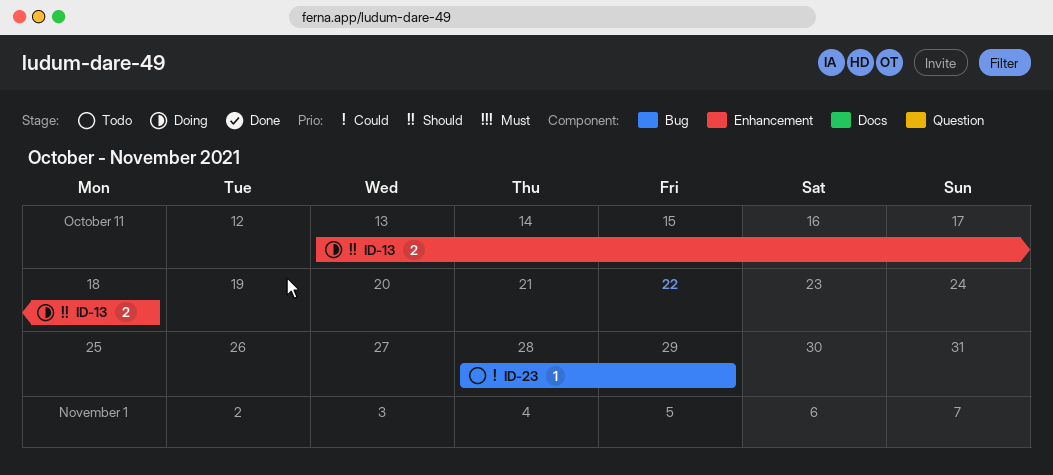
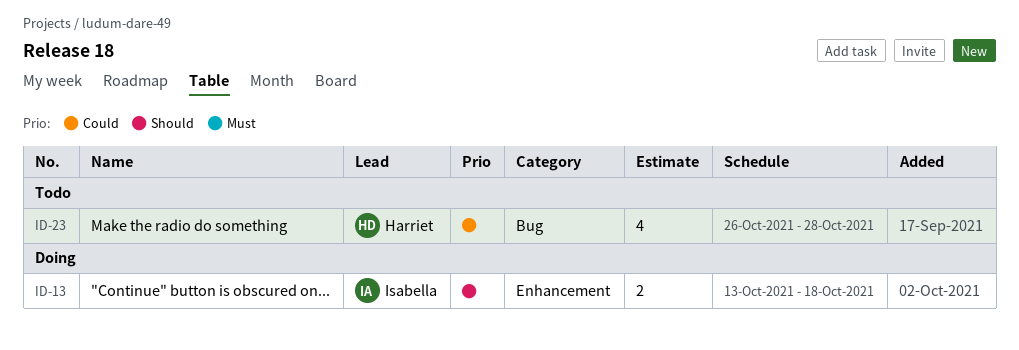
ID-23, estimate: 1 -> 4
ID-23, start: Oct 28 -> Oct 26
ID-23, due: Oct 29 -> Oct 28

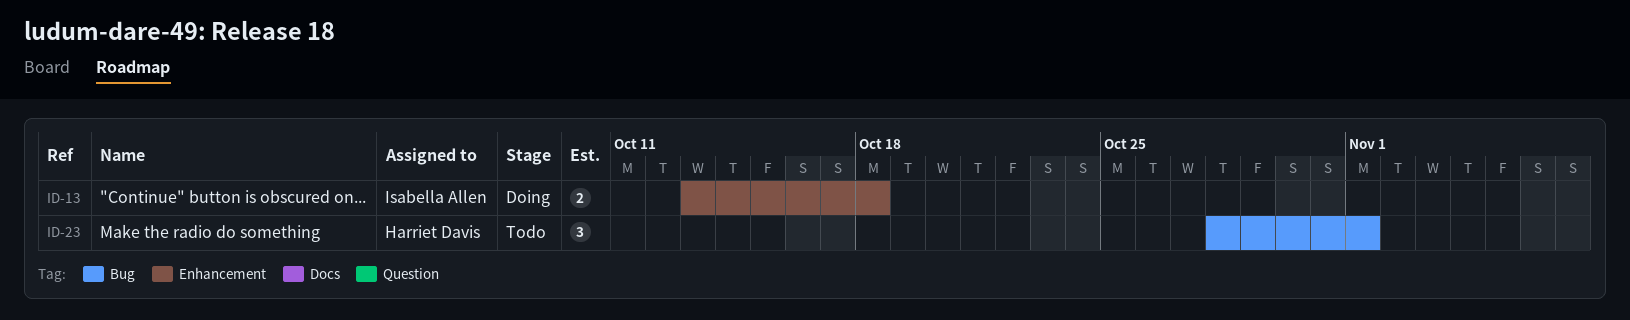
ID-23, estimate: 4 -> 3
ID-23, start: Oct 26 -> Oct 28
ID-23, due: Oct 28 -> Nov 1

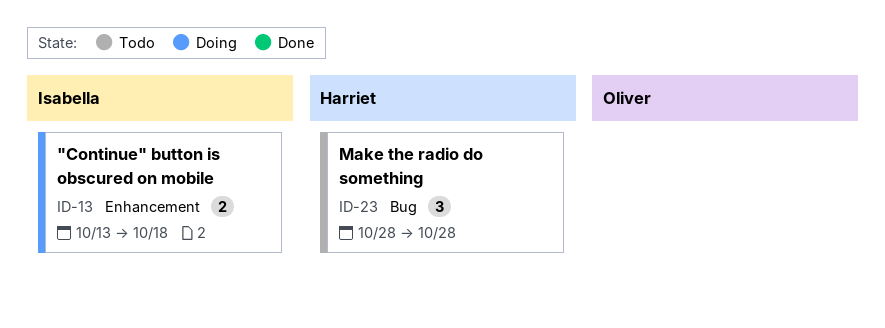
ID-23, due: Nov 1 -> Oct 28

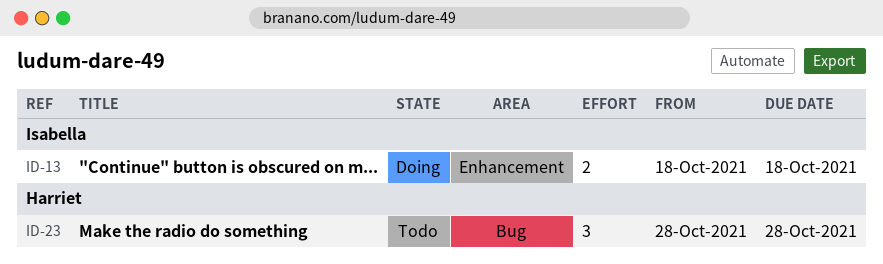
ID-13, start: Oct 13 -> Oct 18

